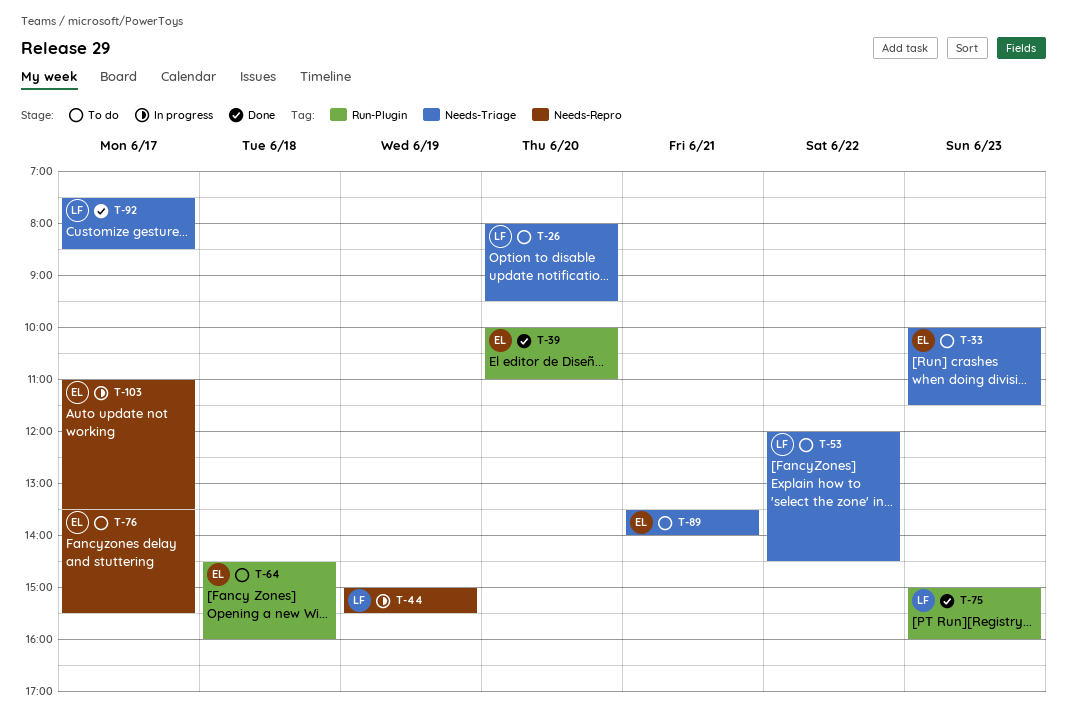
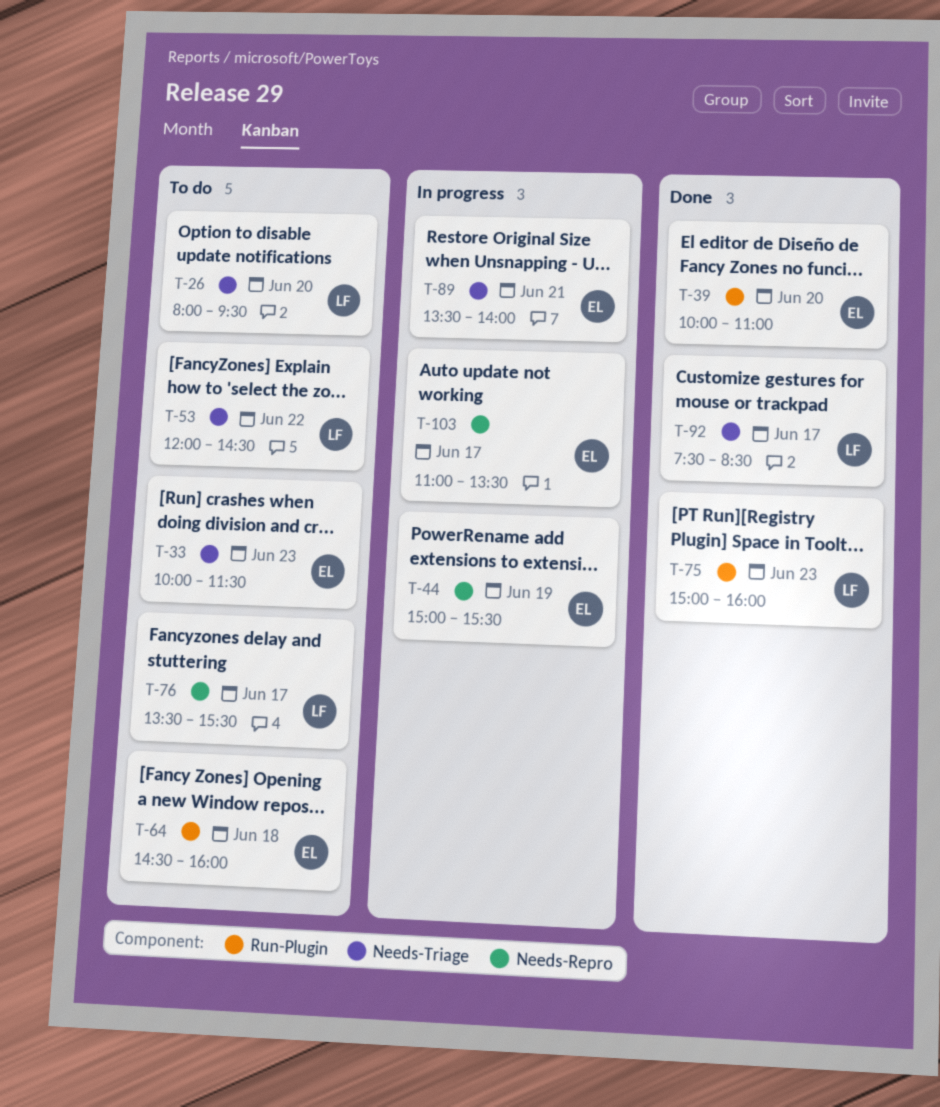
T-44, owner: LF -> EL
T-76, owner: EL -> LF
T-89, status: To do -> In progress

